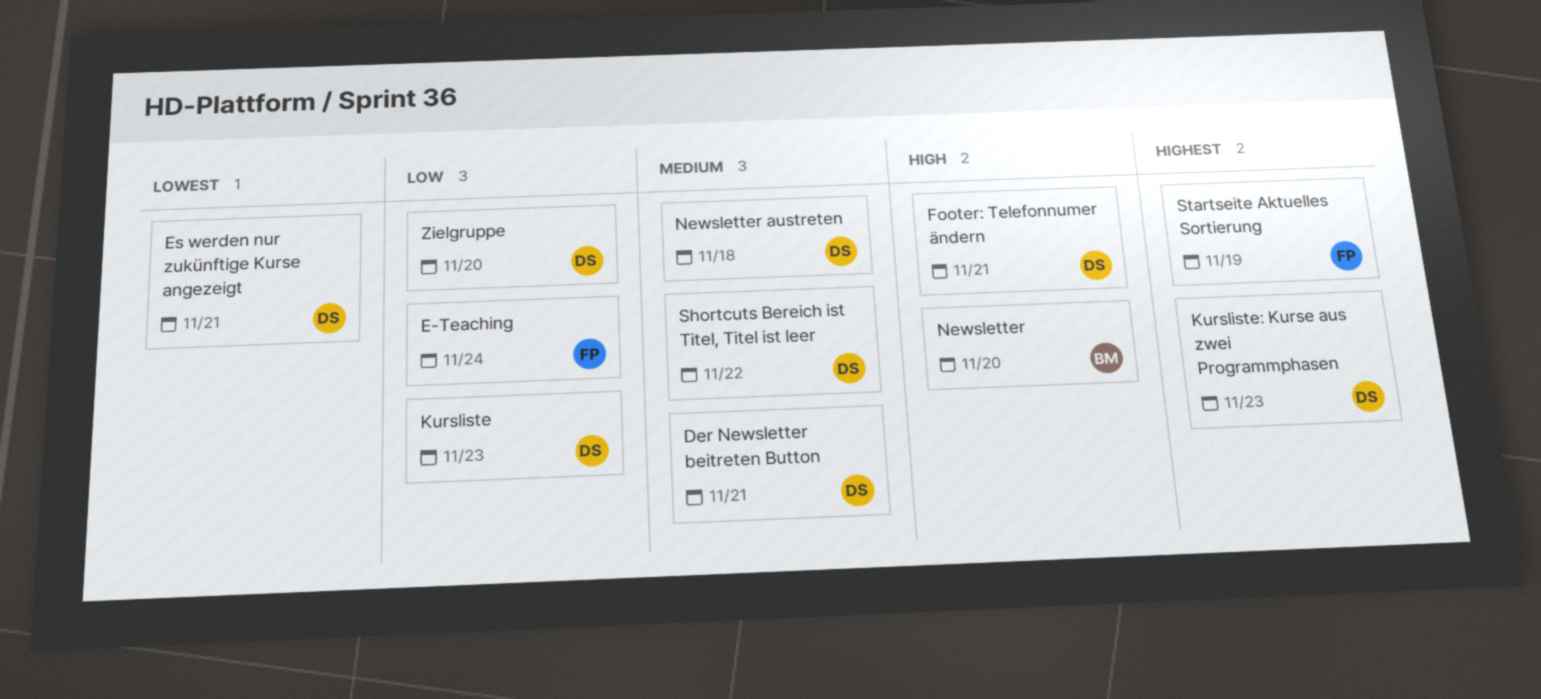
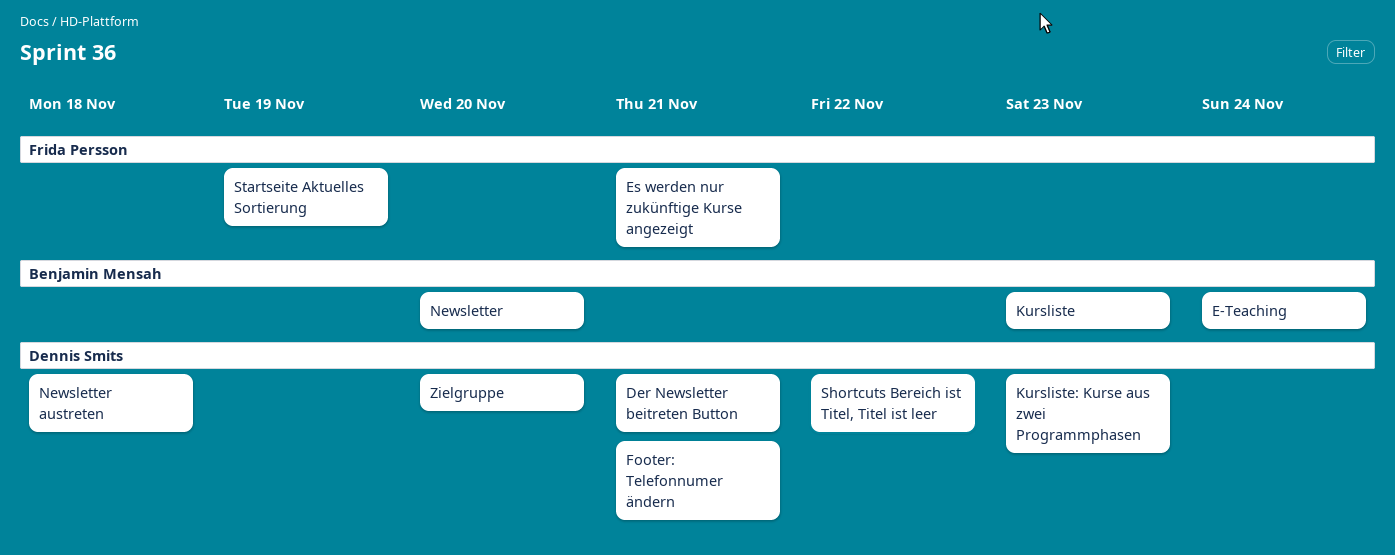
E-Teaching, owner: Frida Persson -> Benjamin Mensah
Es werden nur zukünftige Kurse angezeigt, owner: Dennis Smits -> Frida Persson
Kursliste, owner: Dennis Smits -> Benjamin Mensah

